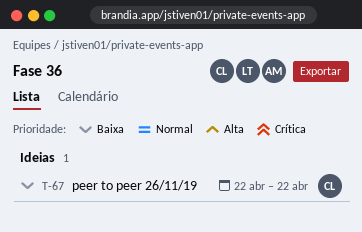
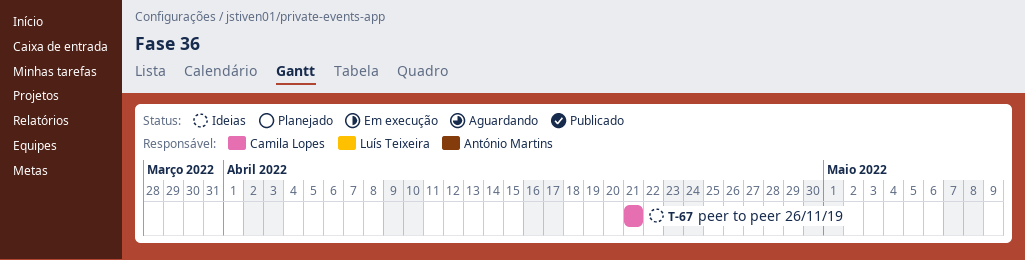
T-67, start: Apr 22 -> Apr 21
T-67, due: Apr 22 -> Apr 21

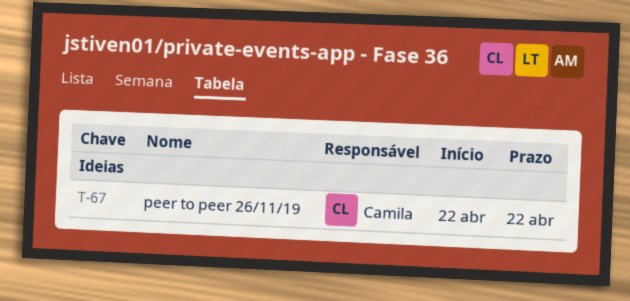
T-67, start: Apr 21 -> Apr 22
T-67, due: Apr 21 -> Apr 22

